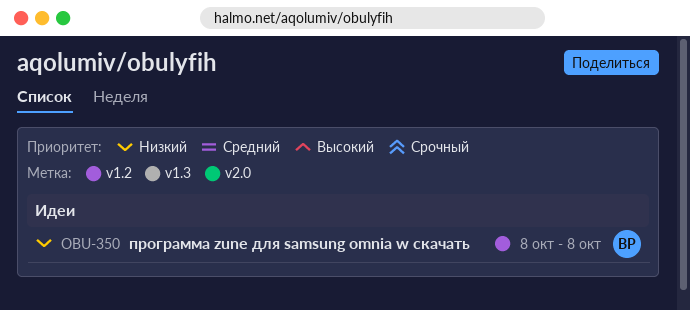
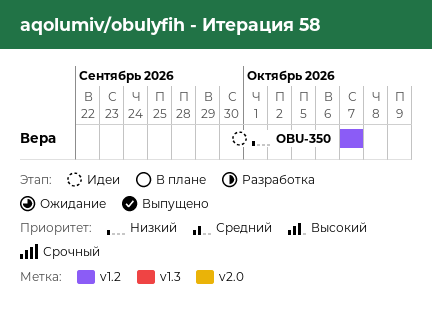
OBU-350, start: Oct 8 -> Oct 7
OBU-350, due: Oct 8 -> Oct 7

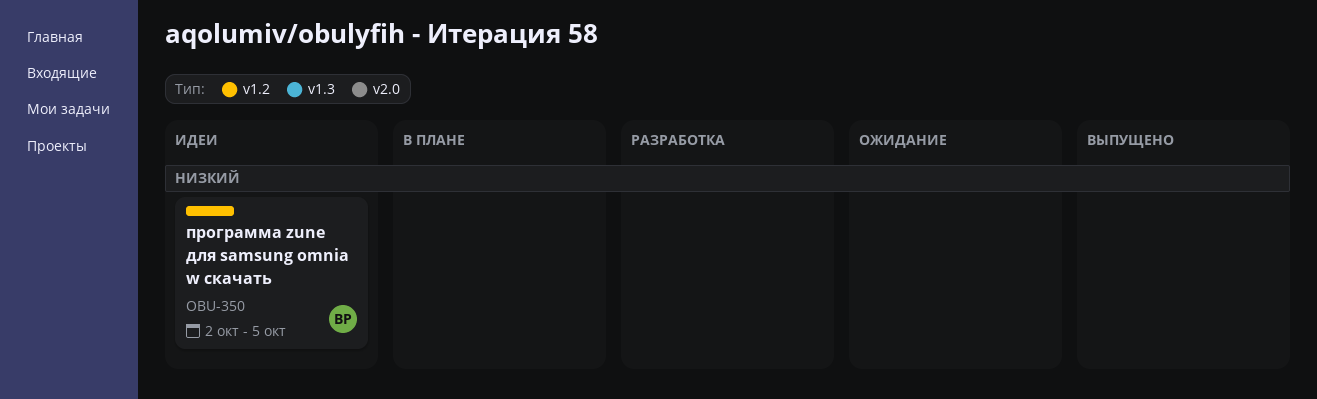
OBU-350, start: Oct 7 -> Oct 2
OBU-350, due: Oct 7 -> Oct 5

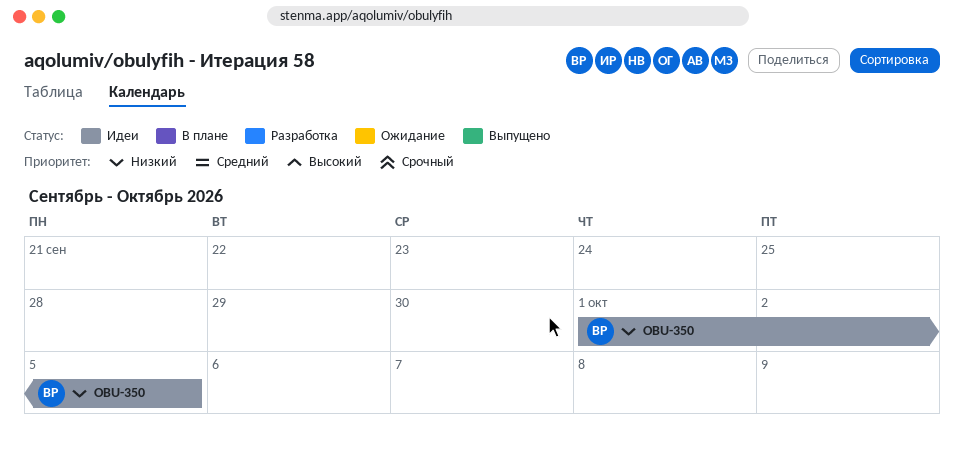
OBU-350, start: Oct 2 -> Oct 1

